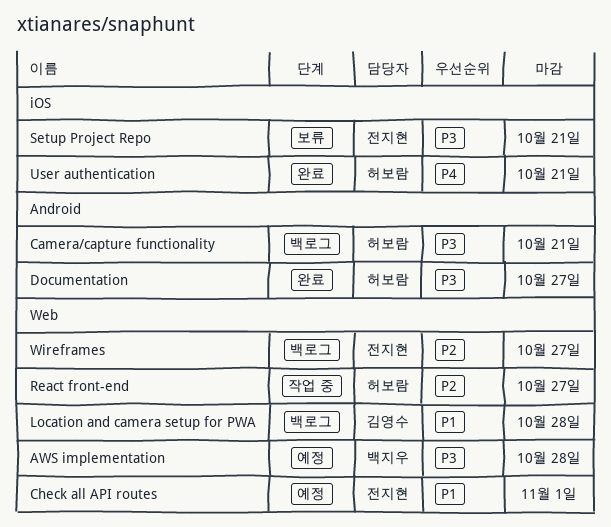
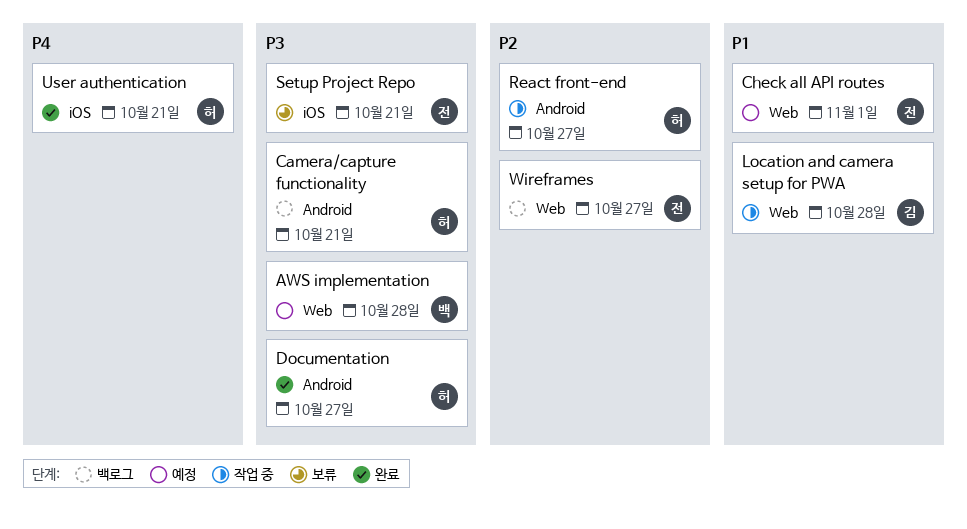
Location and camera setup for PWA, status: 백로그 -> 작업 중
React front-end, label: Web -> Android

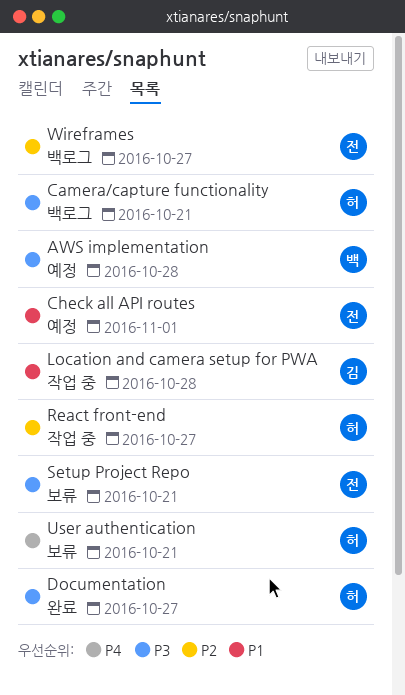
User authentication, status: 완료 -> 보류

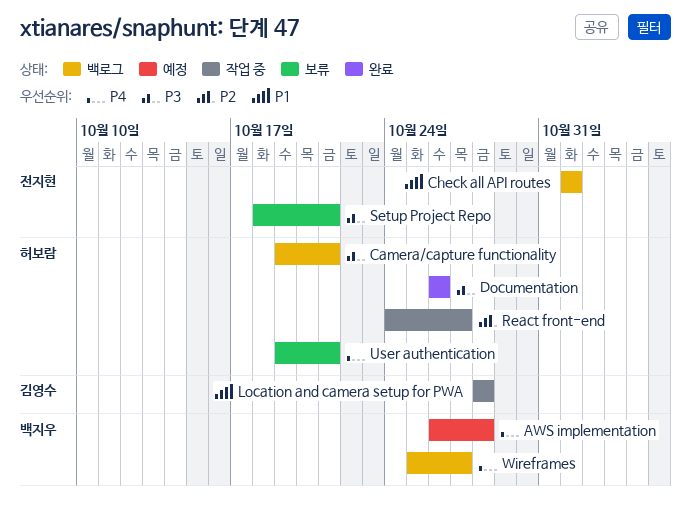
AWS implementation, priority: P3 -> P4
Check all API routes, status: 예정 -> 백로그
Documentation, due: Oct 27 -> Oct 26
Wireframes, owner: 전지현 -> 백지우
Wireframes, priority: P2 -> P4

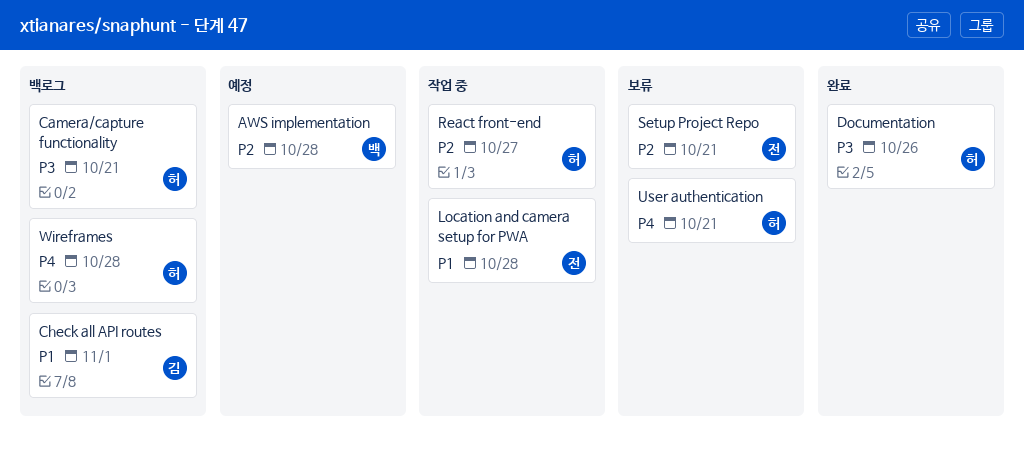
AWS implementation, priority: P4 -> P2
Check all API routes, owner: 전지현 -> 김영수
Location and camera setup for PWA, owner: 김영수 -> 전지현
Setup Project Repo, priority: P3 -> P2
Wireframes, owner: 백지우 -> 허보람
Wireframes, due: Oct 27 -> Oct 28

